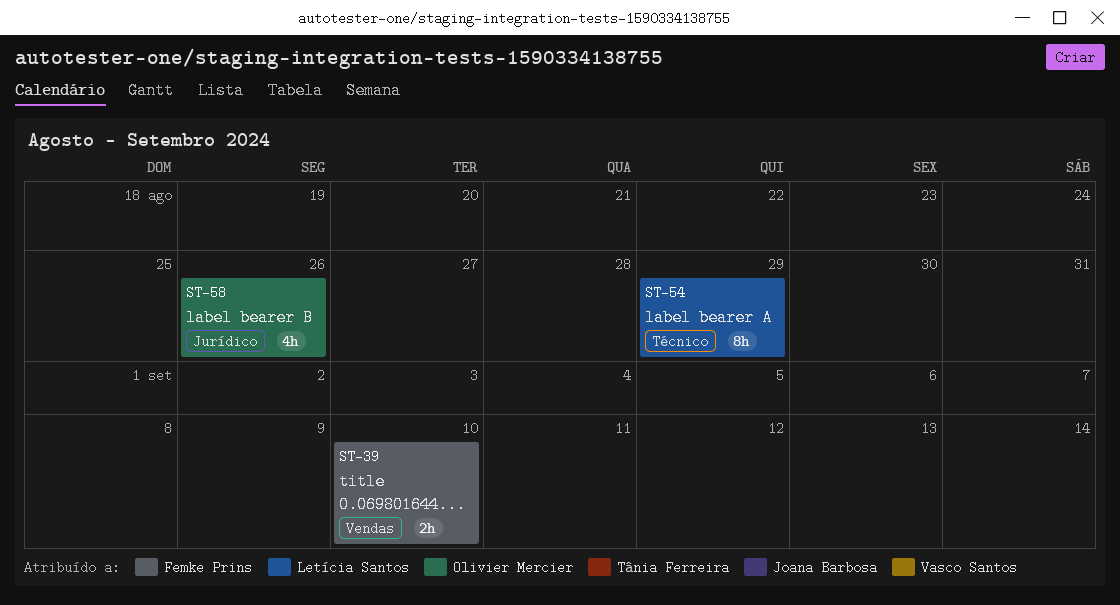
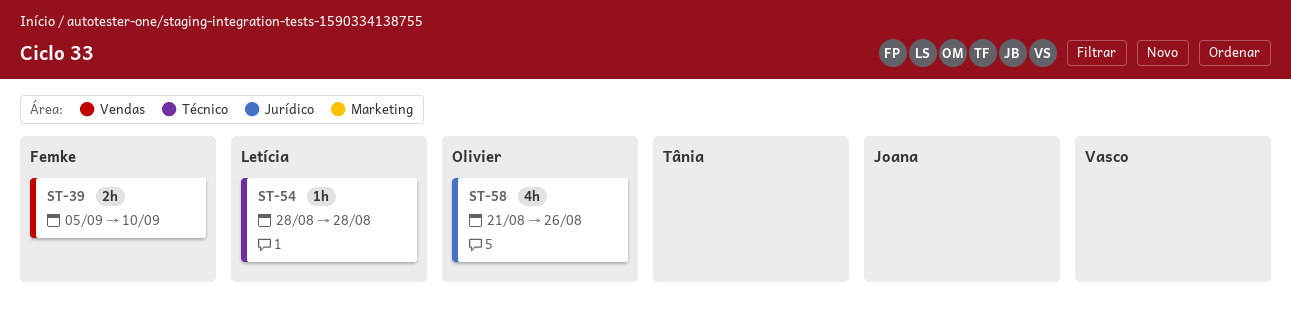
ST-54, estimate: 8h -> 1h
ST-54, due: Aug 29 -> Aug 28

